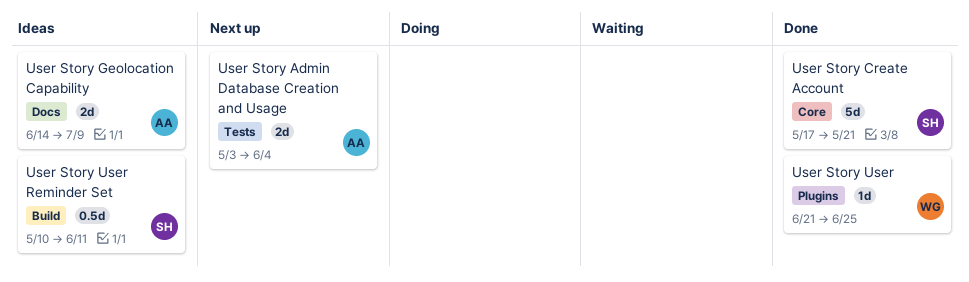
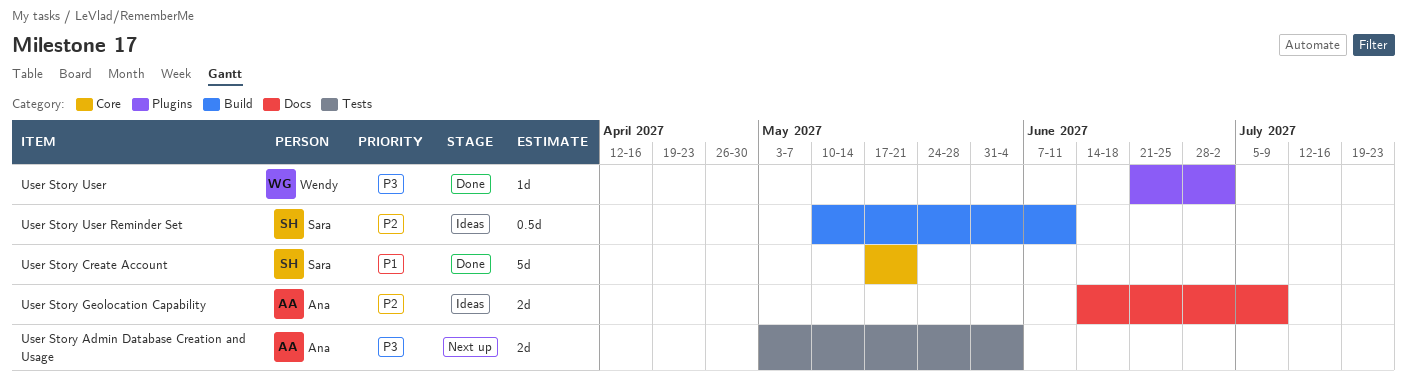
User Story User, due: Jun 25 -> Jul 2

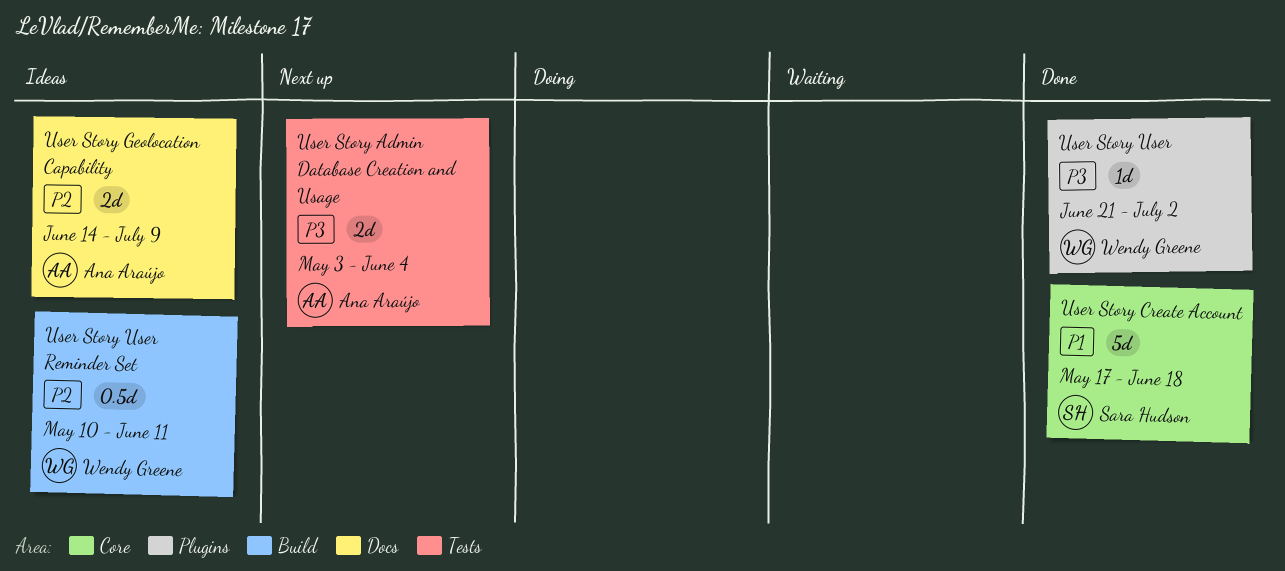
User Story Create Account, due: May 21 -> Jun 18
User Story User Reminder Set, owner: Sara Hudson -> Wendy Greene

